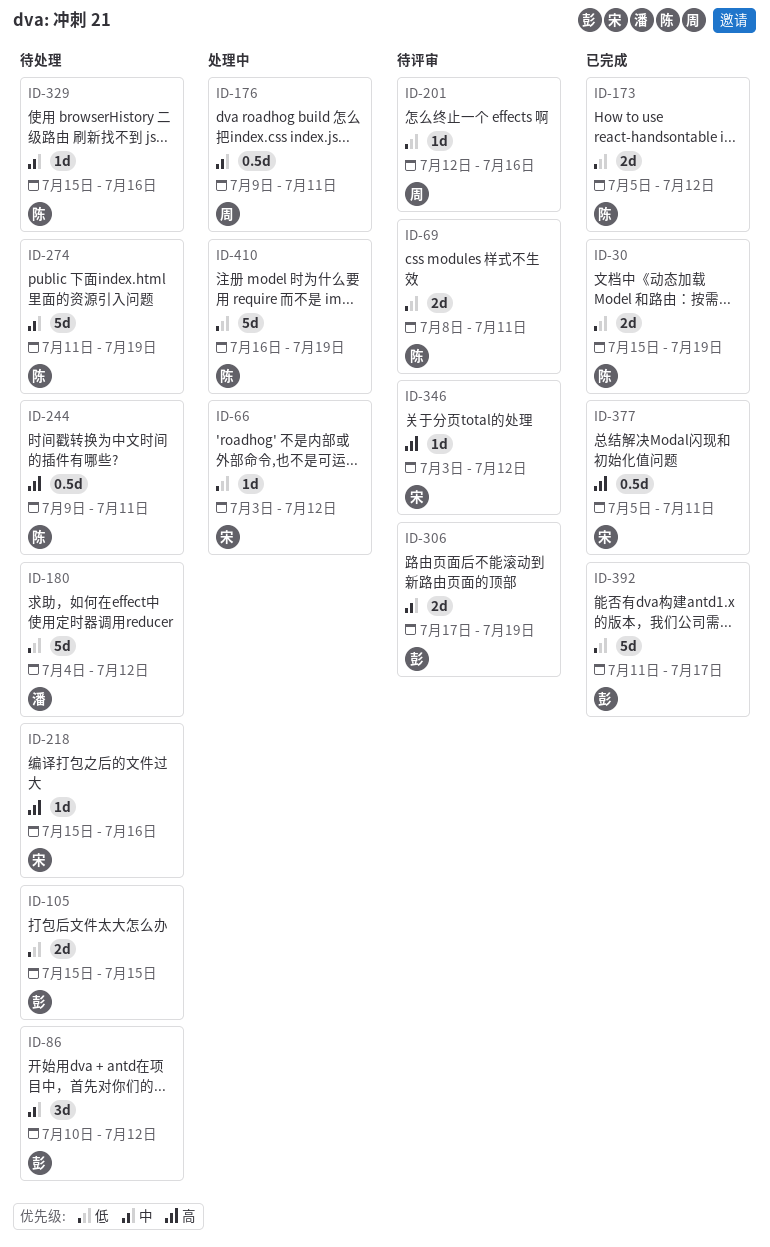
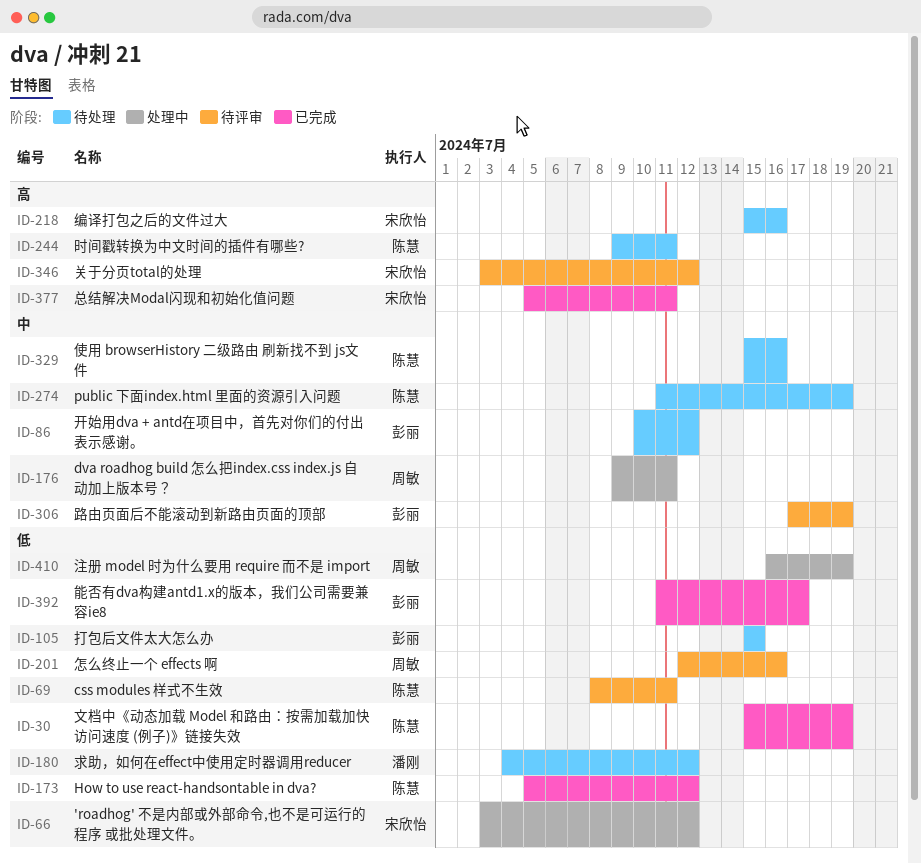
ID-410, owner: 陈慧 -> 周敏

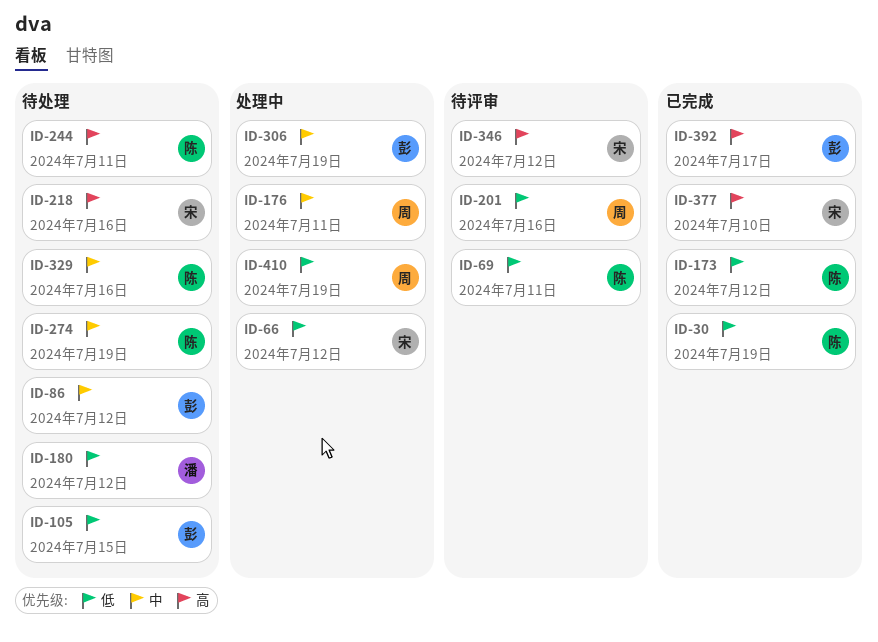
ID-306, status: 待评审 -> 处理中
ID-377, due: Jul 11 -> Jul 10
ID-392, priority: 低 -> 高

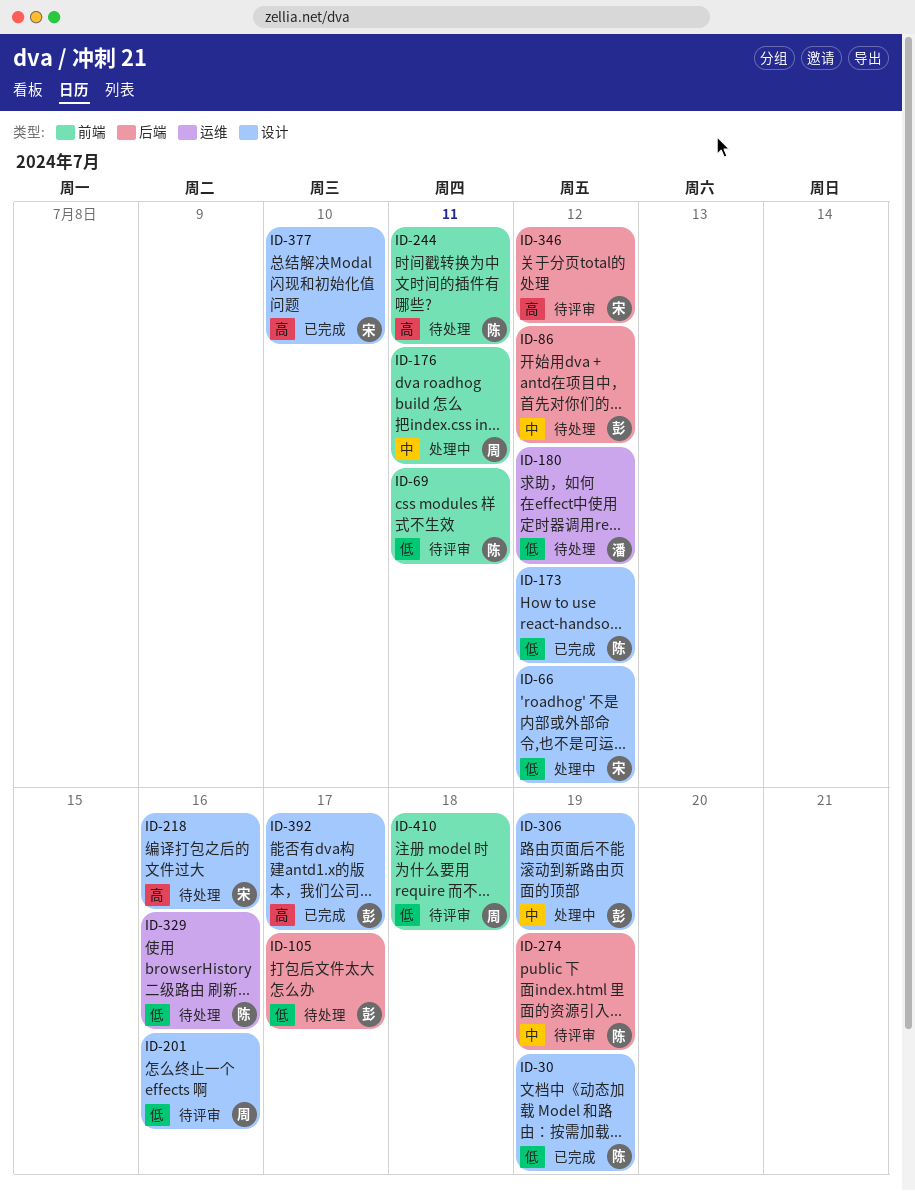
ID-105, due: Jul 15 -> Jul 17
ID-274, status: 待处理 -> 待评审
ID-329, priority: 中 -> 低
ID-410, status: 处理中 -> 待评审
ID-410, due: Jul 19 -> Jul 18

